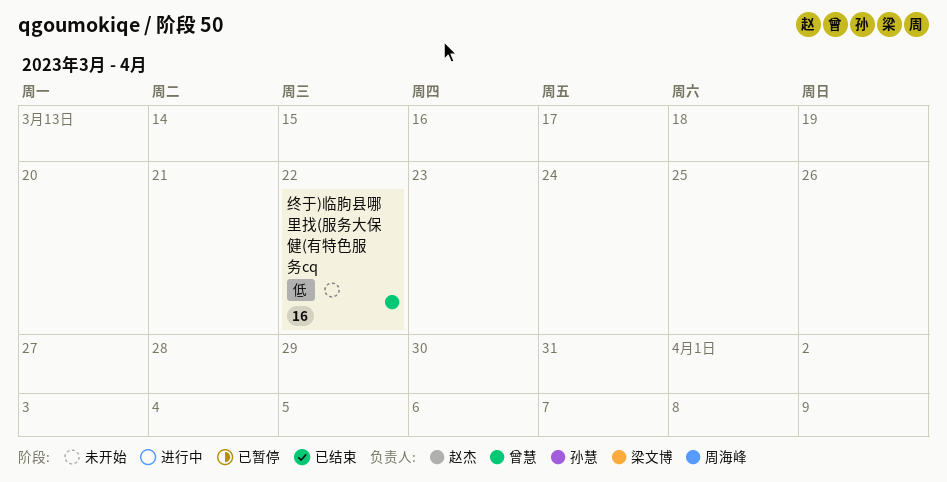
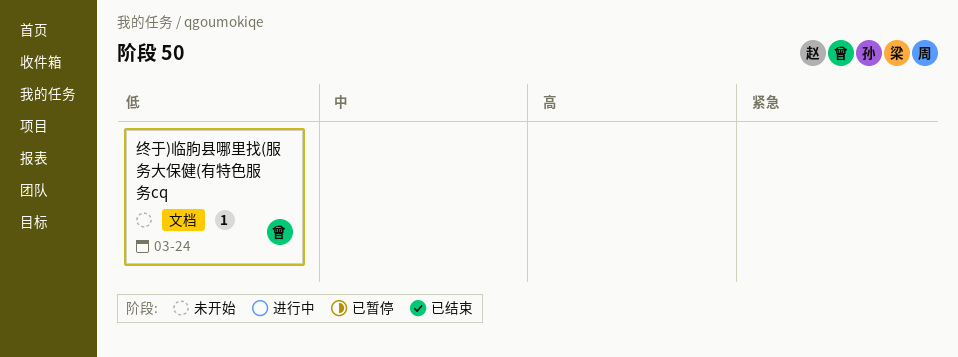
终于)临朐县哪里找(服务大保健(有特色服务cq, estimate: 16 -> 1
终于)临朐县哪里找(服务大保健(有特色服务cq, due: Mar 22 -> Mar 24

